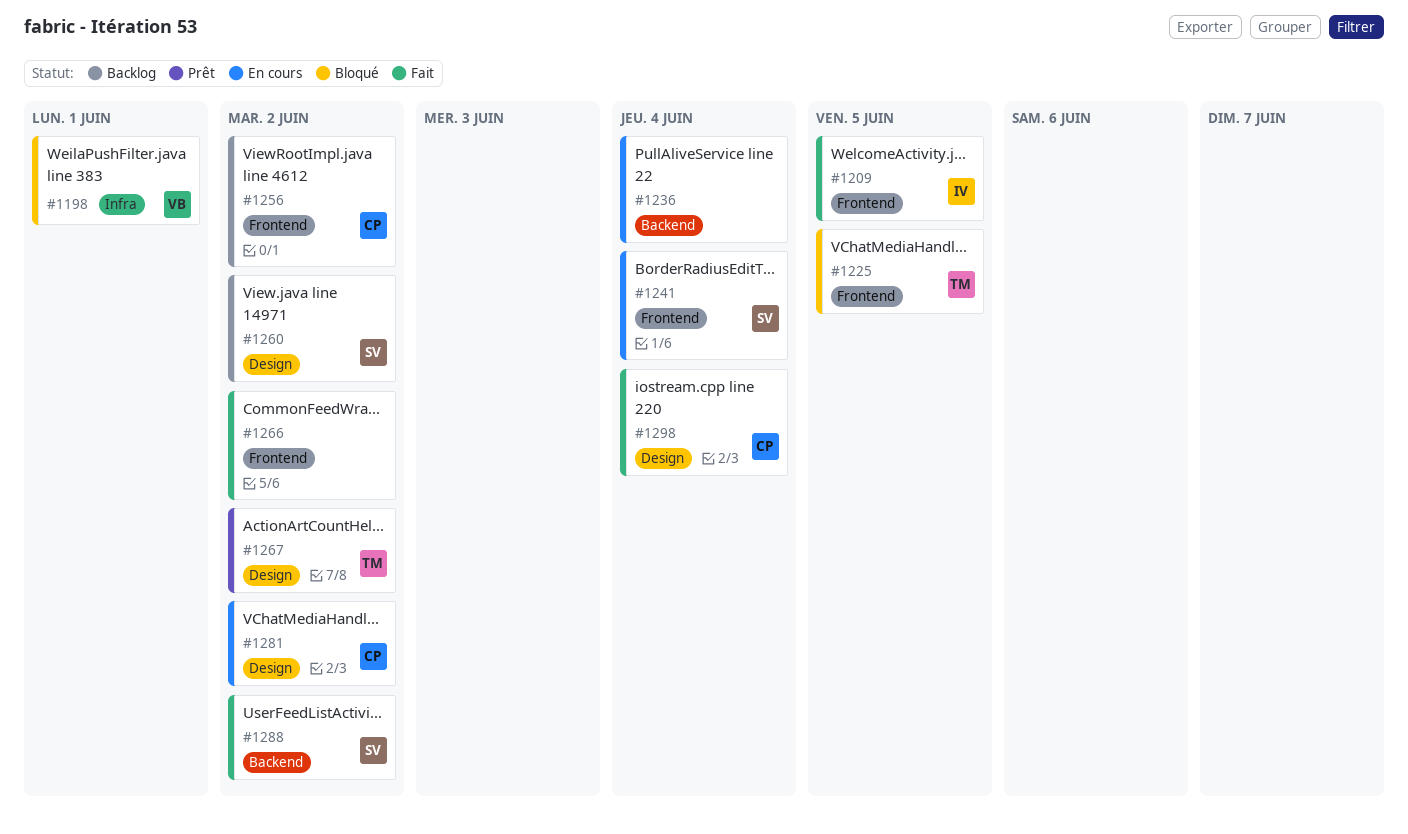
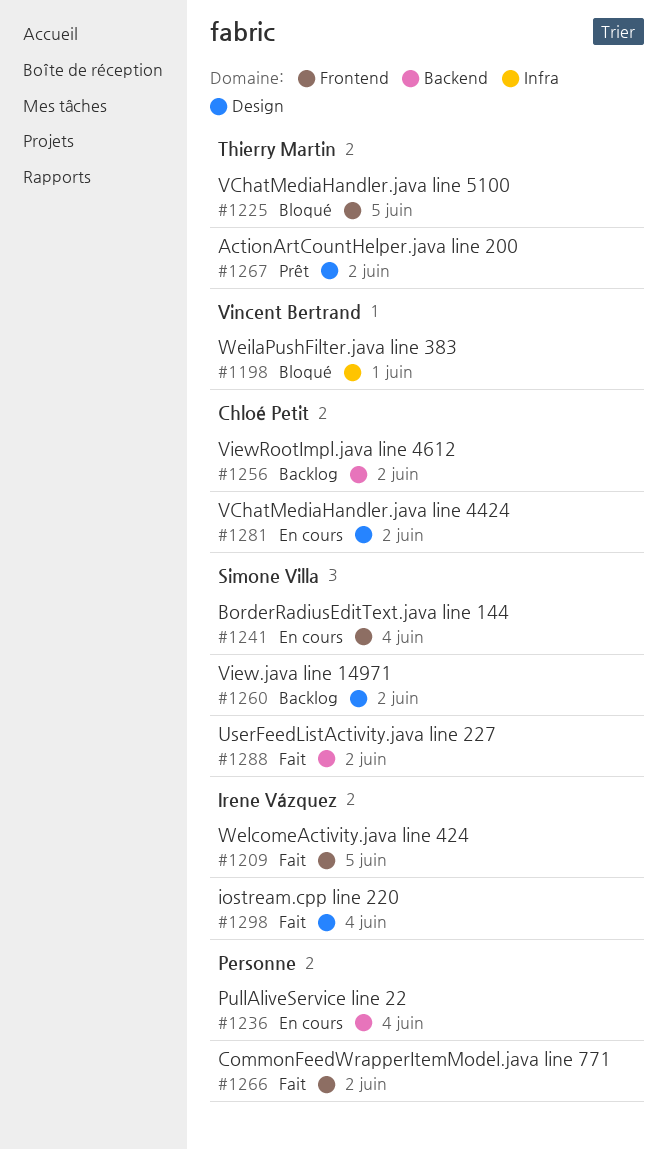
#1256, label: Frontend -> Backend
#1298, owner: Chloé Petit -> Irene Vázquez

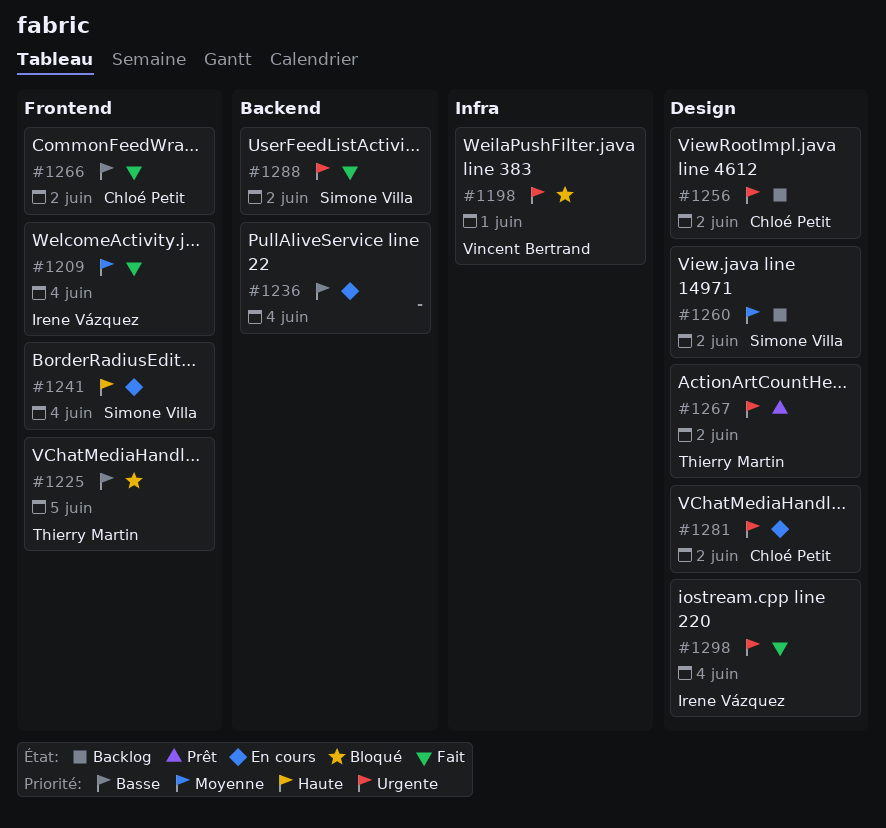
#1209, due: Jun 5 -> Jun 4
#1256, label: Backend -> Design
#1266, owner: none -> Chloé Petit

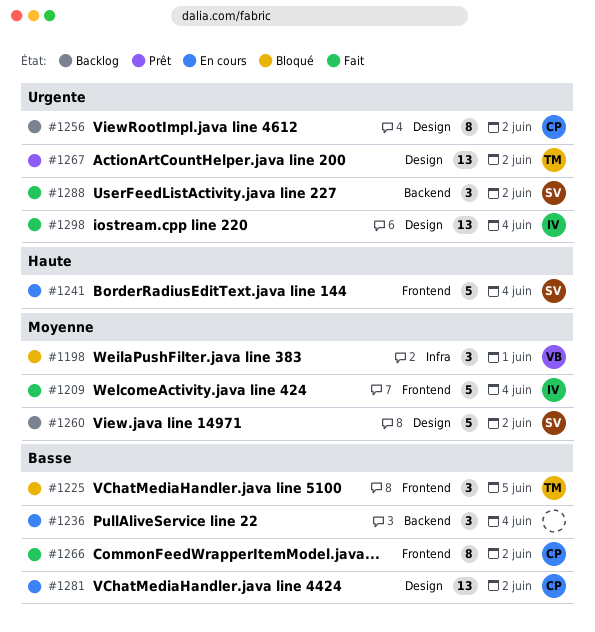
#1198, priority: Urgente -> Moyenne
#1281, priority: Urgente -> Basse

